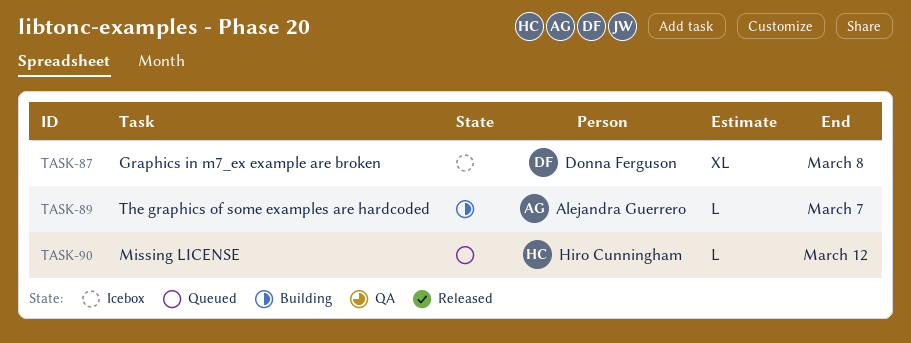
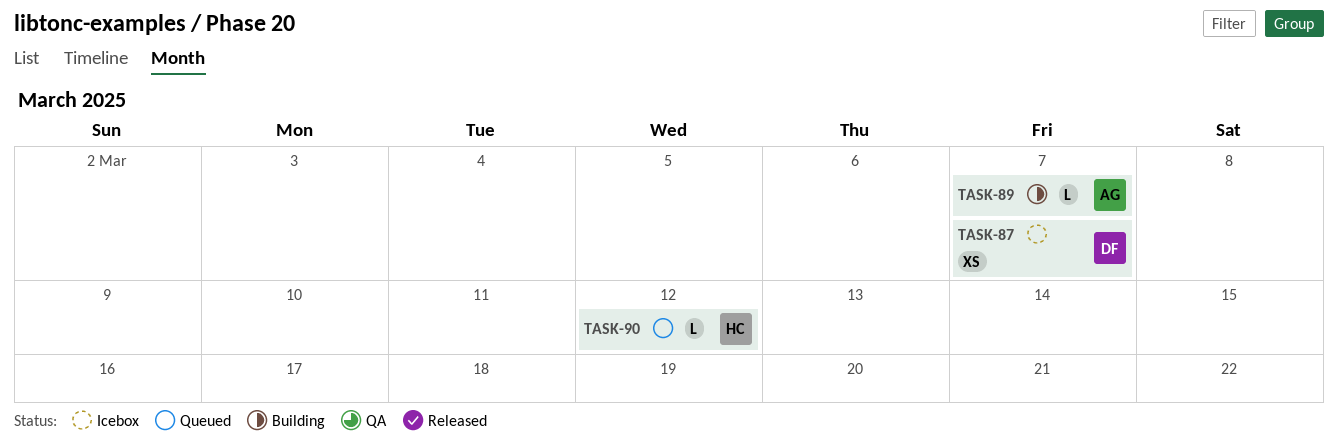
TASK-87, estimate: XL -> XS
TASK-87, due: Mar 8 -> Mar 7

